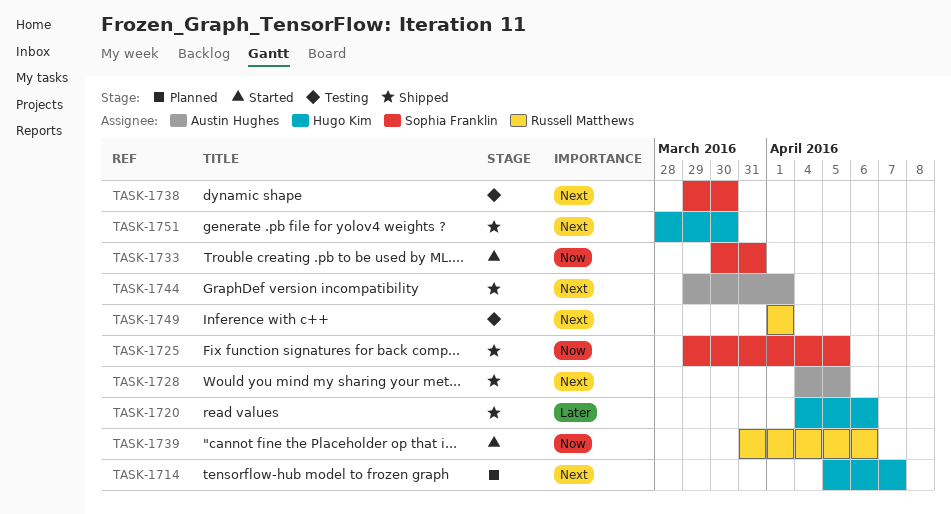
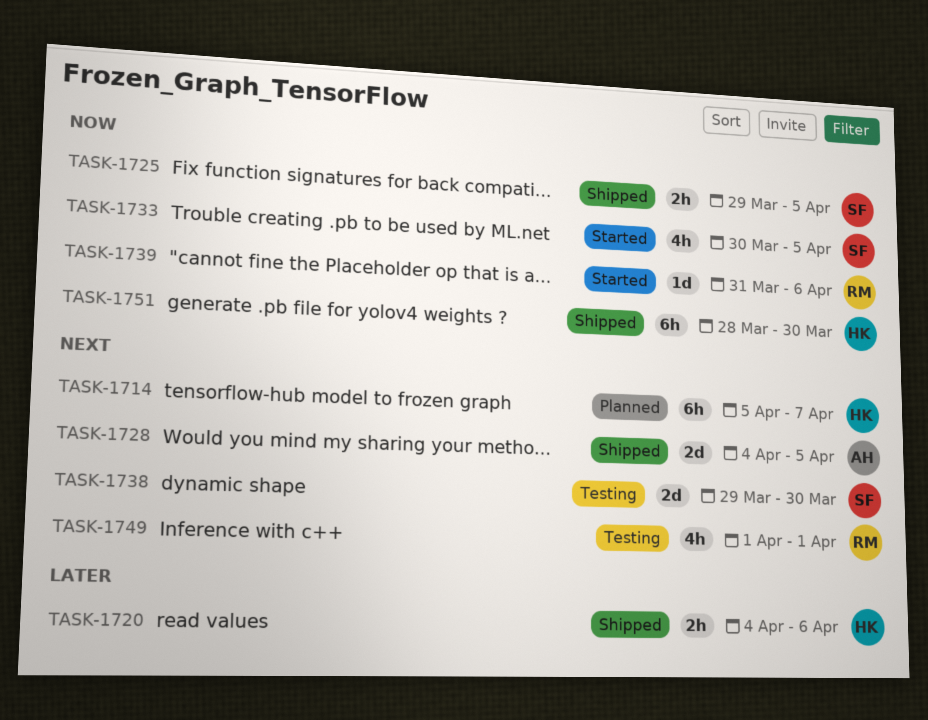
TASK-1733, due: Mar 31 -> Apr 5
TASK-1744: present -> none
TASK-1751, priority: Next -> Now

